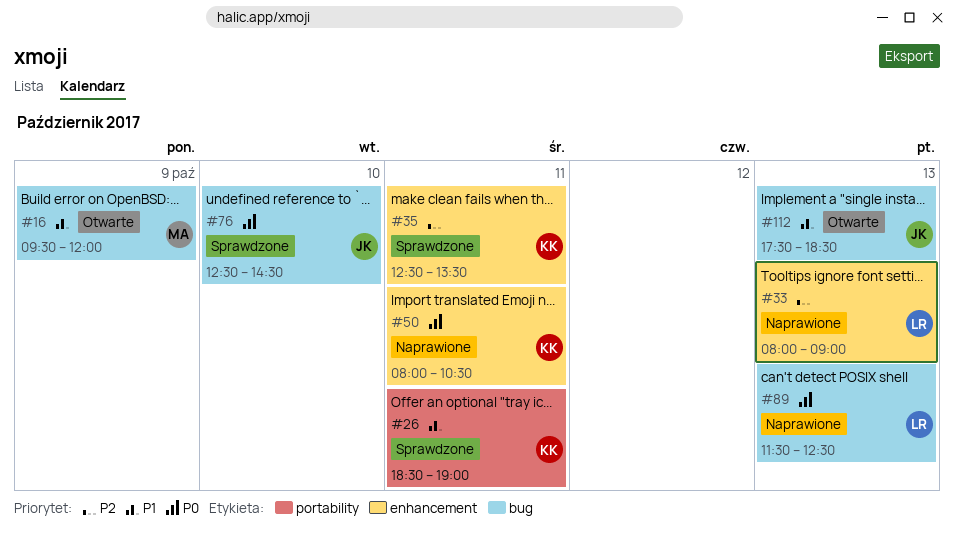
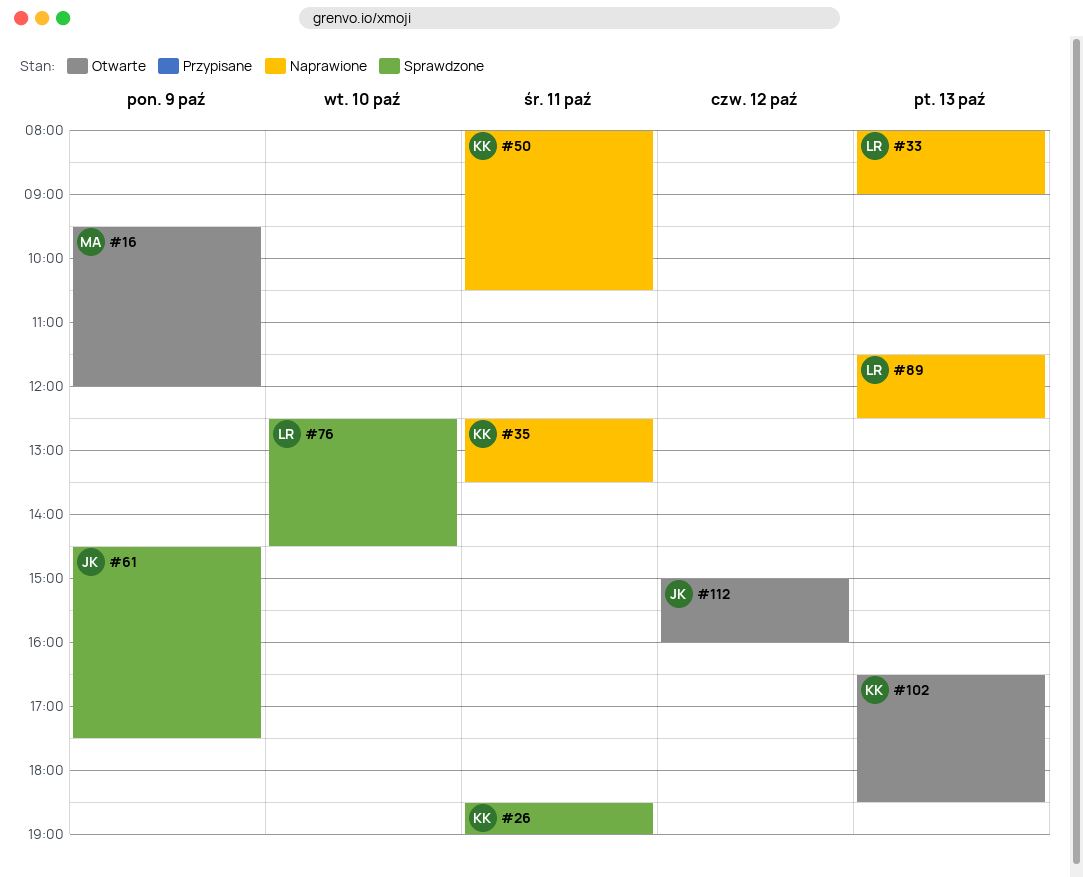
#35, status: Sprawdzone -> Naprawione
#61: none -> present
#76, owner: JK -> LR
#102: none -> present
#112, day: Oct 13 -> Oct 12
#112, begins: 17:30 -> 15:00
#112, ends: 18:30 -> 16:00

